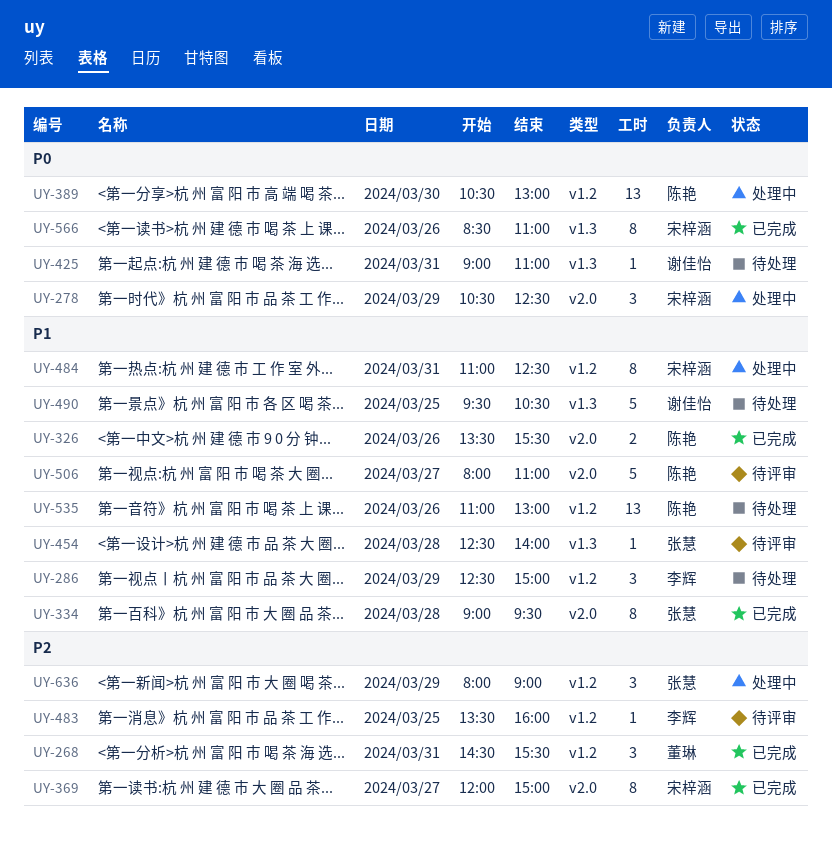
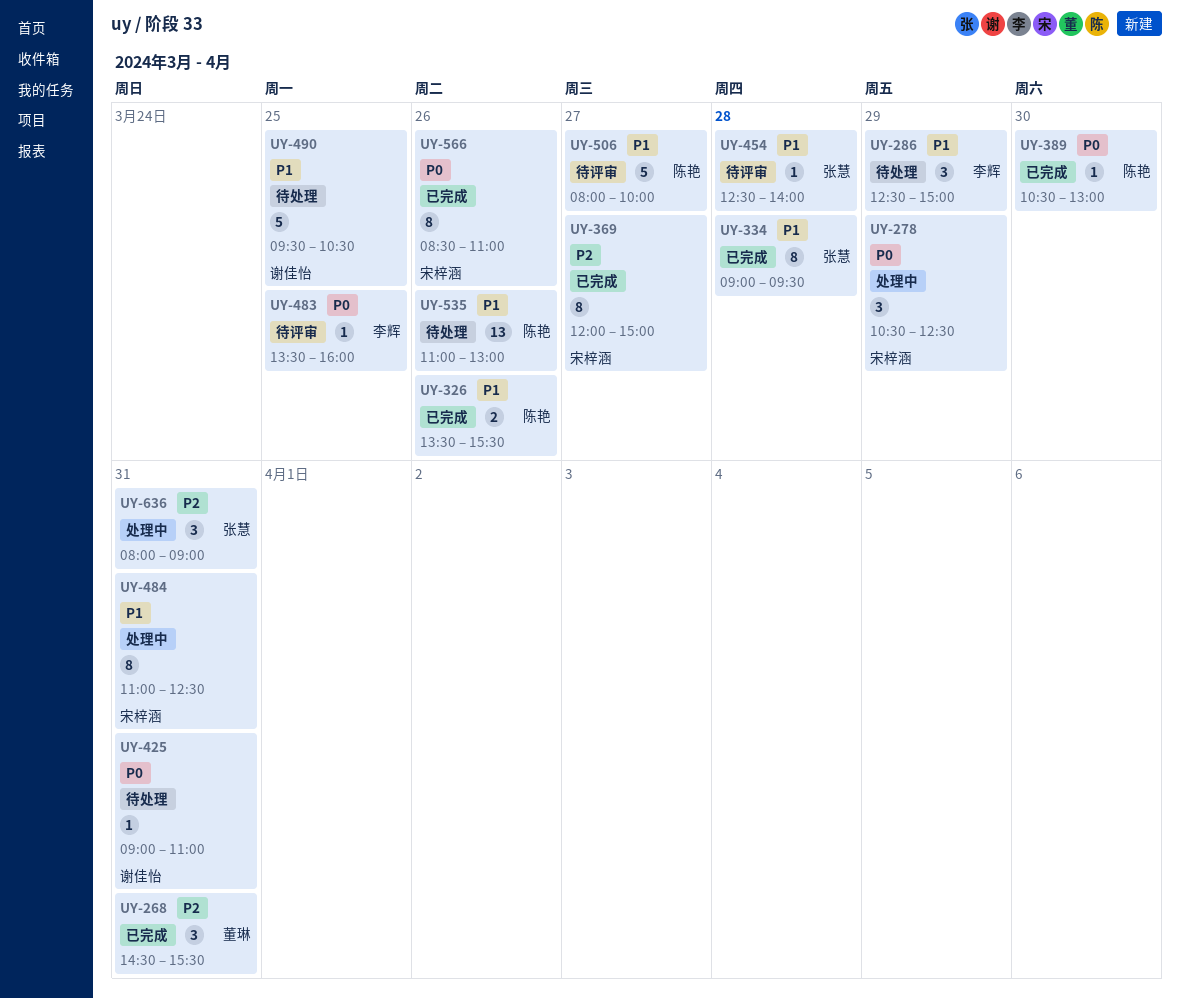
UY-389, status: 处理中 -> 已完成
UY-389, estimate: 13 -> 1
UY-483, priority: P2 -> P0
UY-506, ends: 11:00 -> 10:00
UY-636, day: Mar 29 -> Mar 31

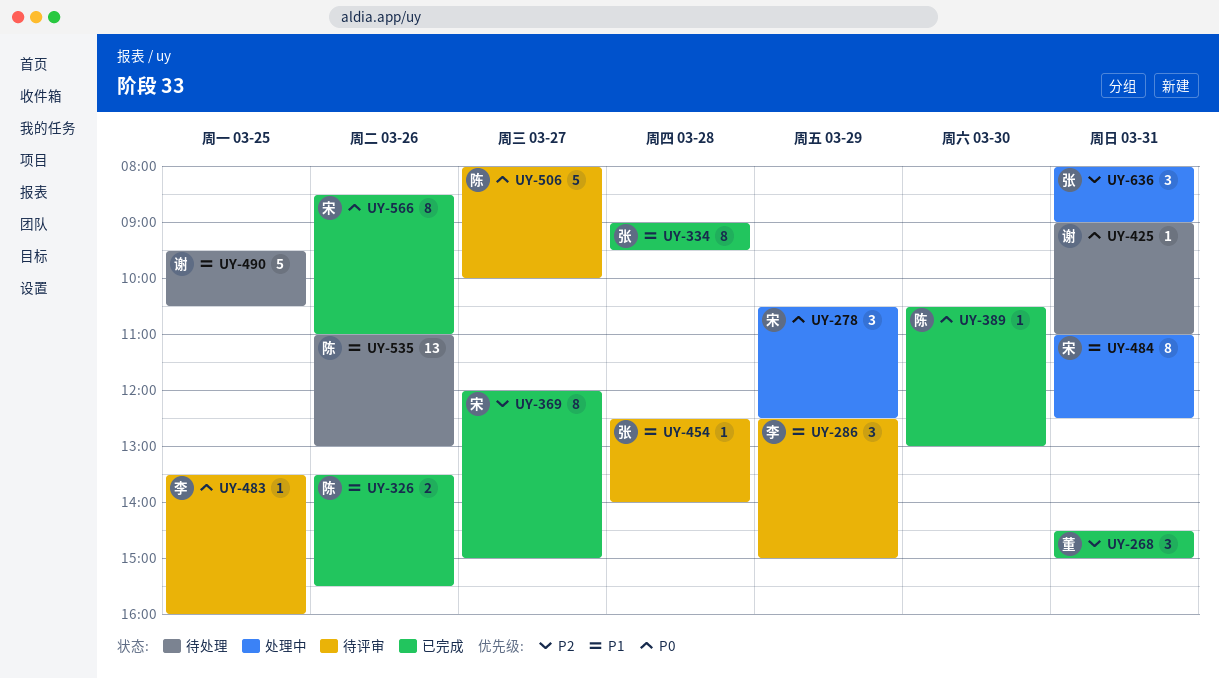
UY-268, ends: 15:30 -> 15:00
UY-286, status: 待处理 -> 待评审
UY-506, priority: P1 -> P0

